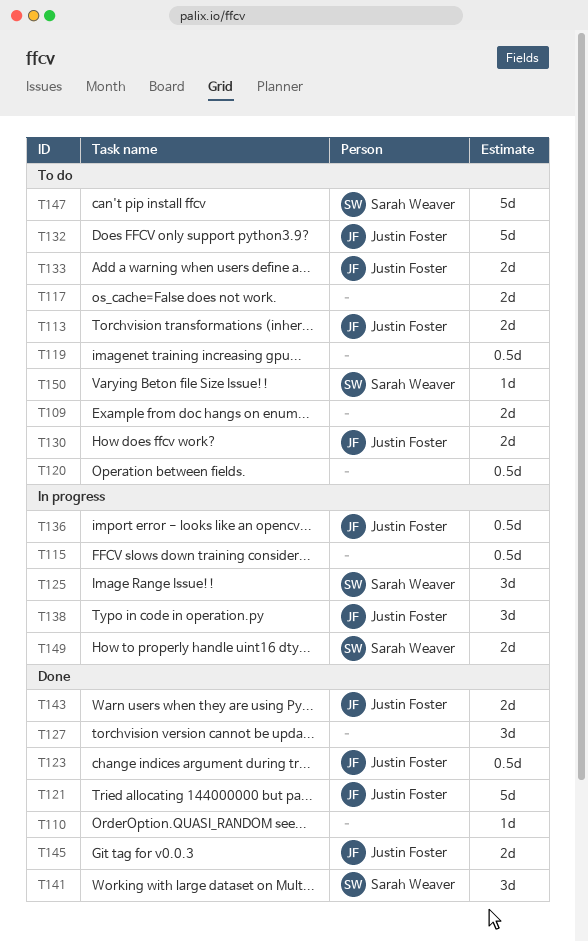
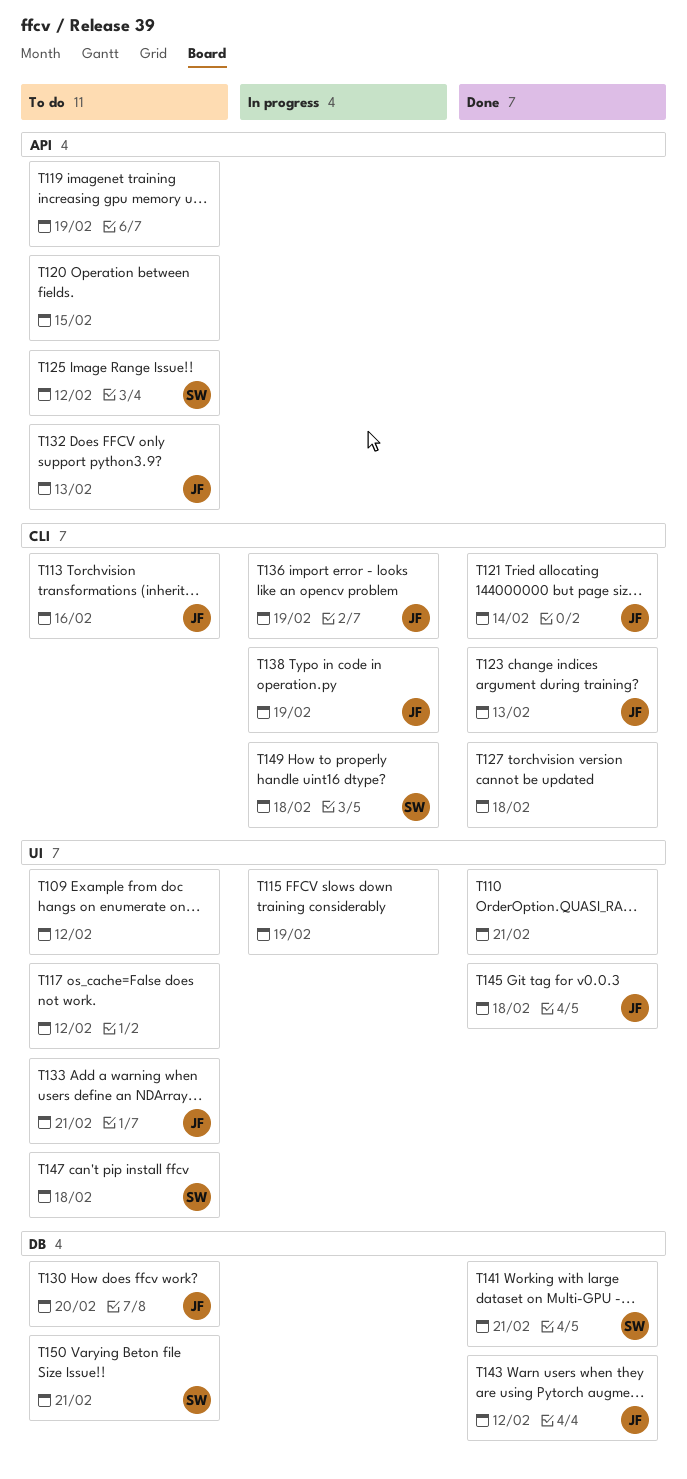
T125, status: In progress -> To do

